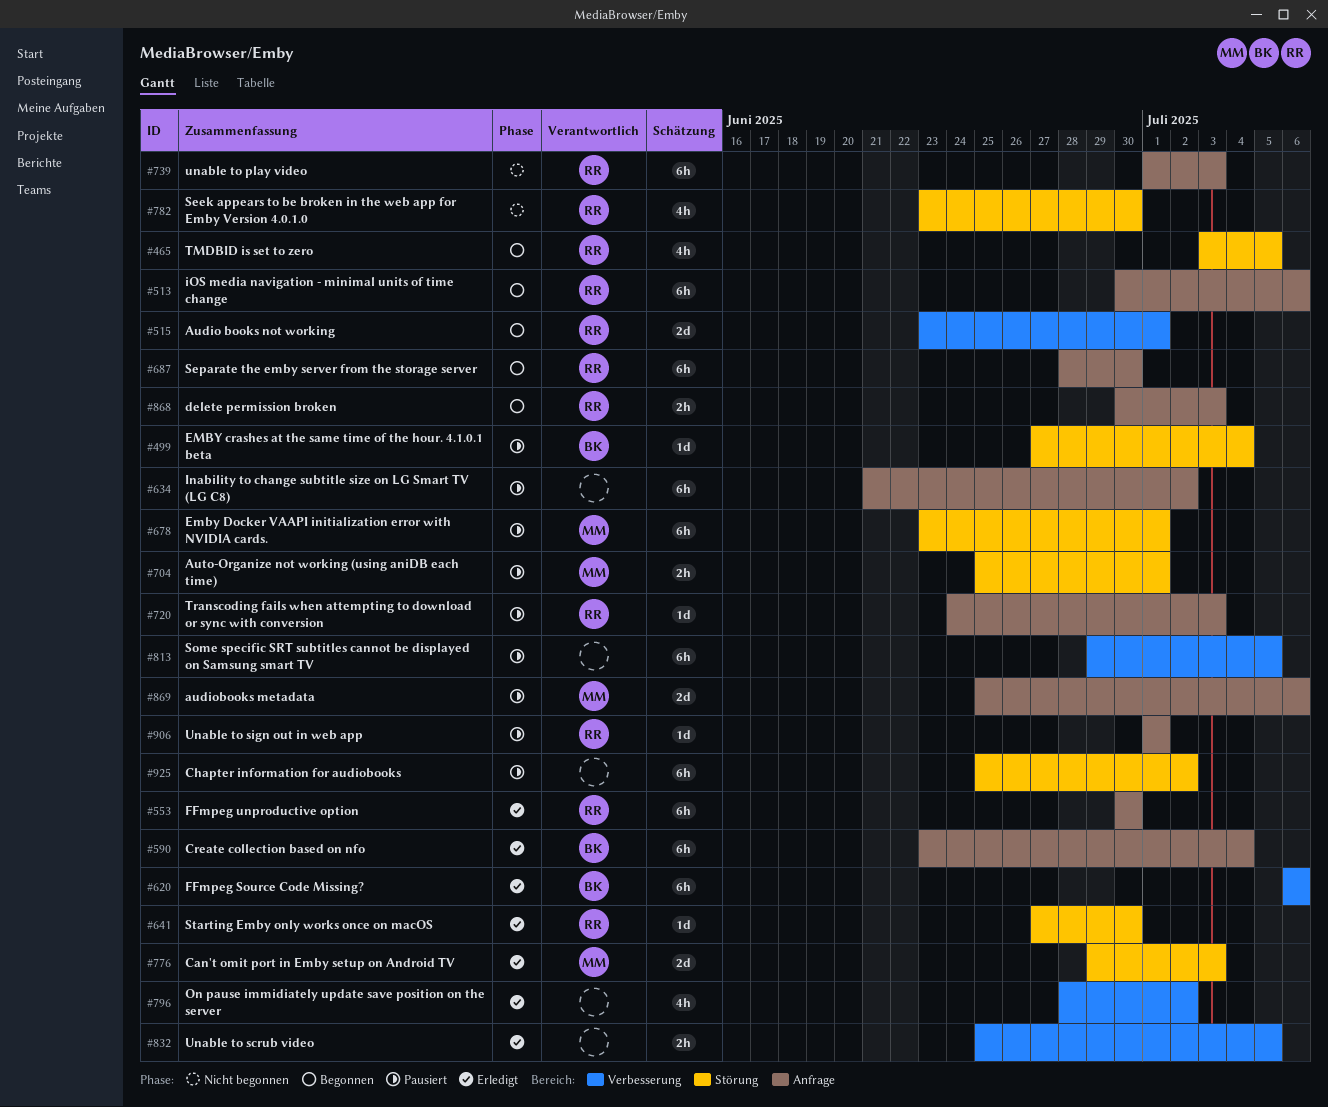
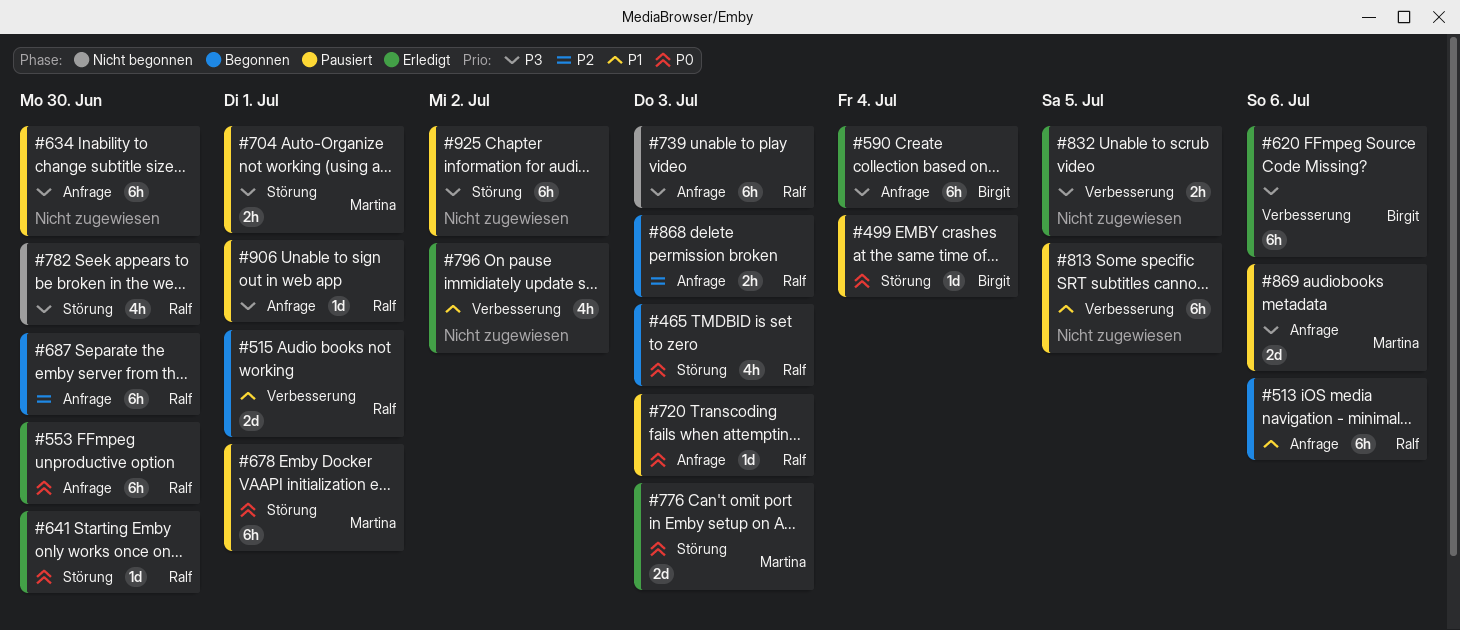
#465, due: Jul 5 -> Jul 3
#634, due: Jul 2 -> Jun 30

